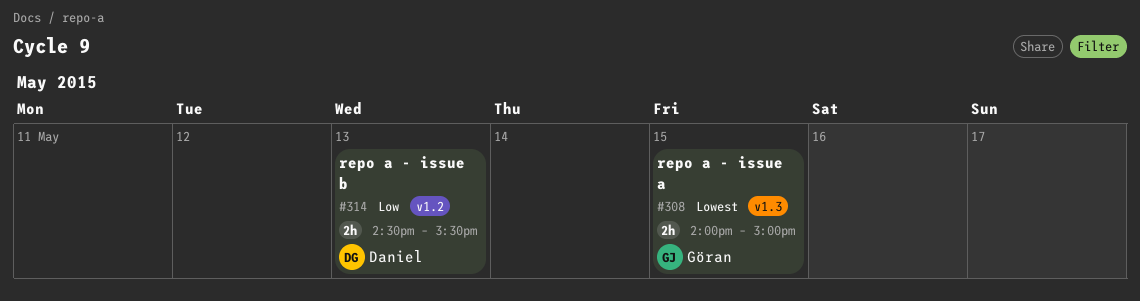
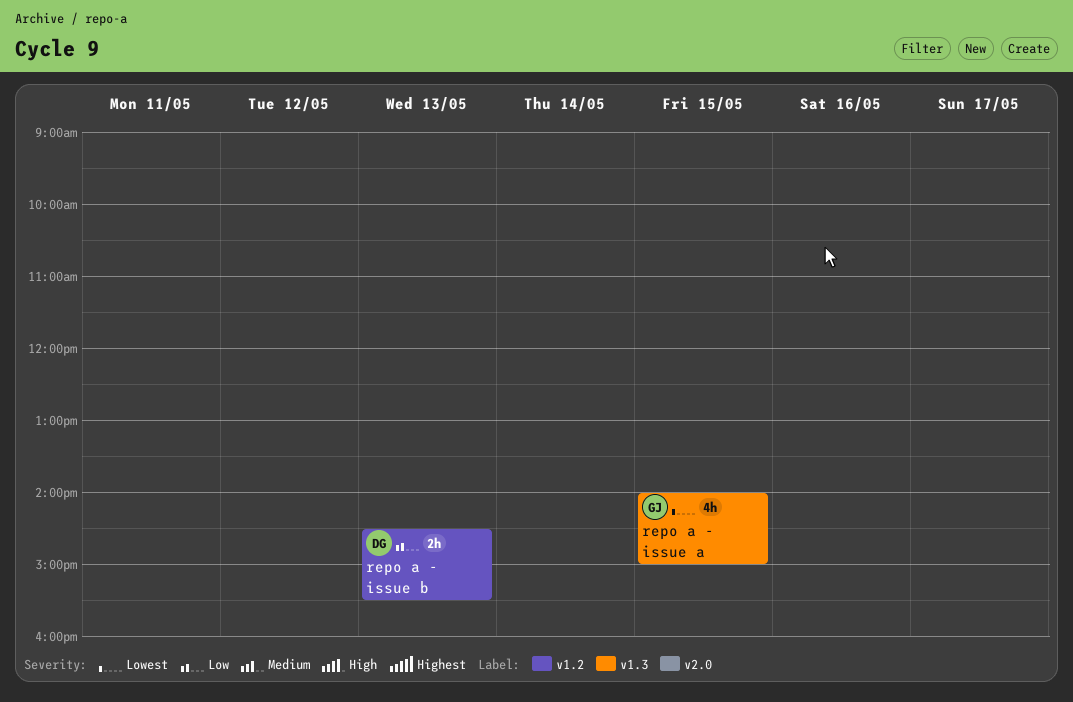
repo a - issue a, estimate: 2h -> 4h

